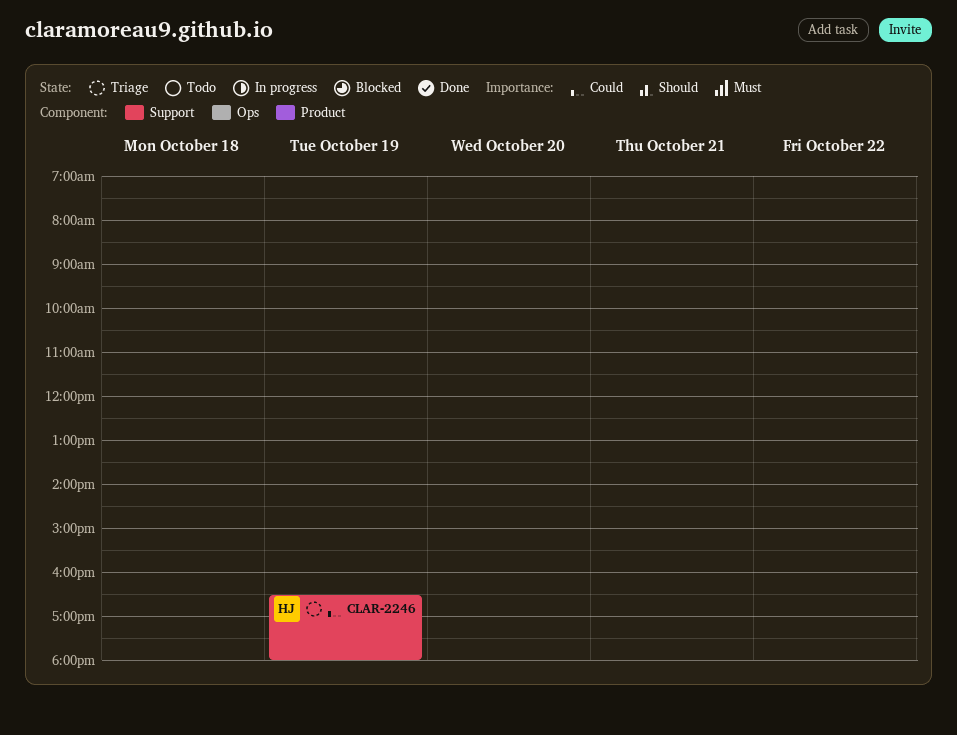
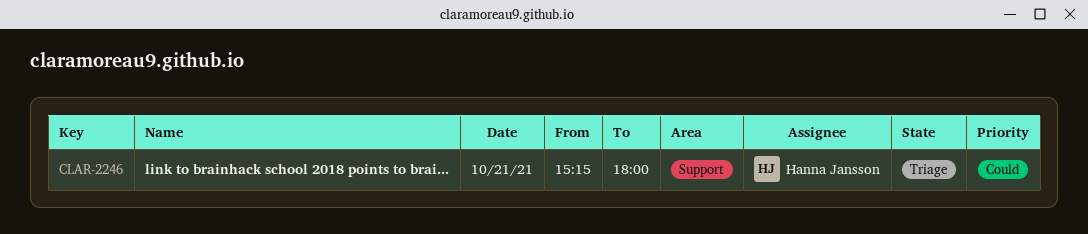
CLAR-2246, day: Oct 19 -> Oct 21
CLAR-2246, begins: 16:30 -> 15:15

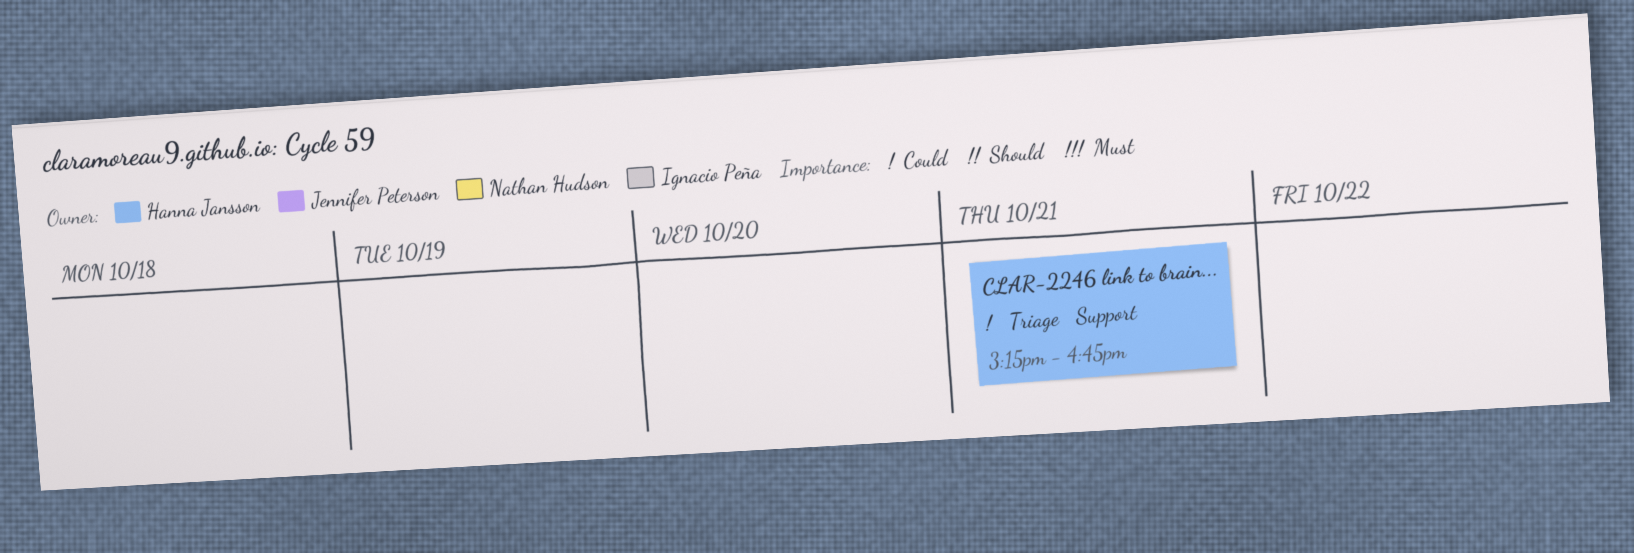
CLAR-2246, ends: 18:00 -> 16:45

